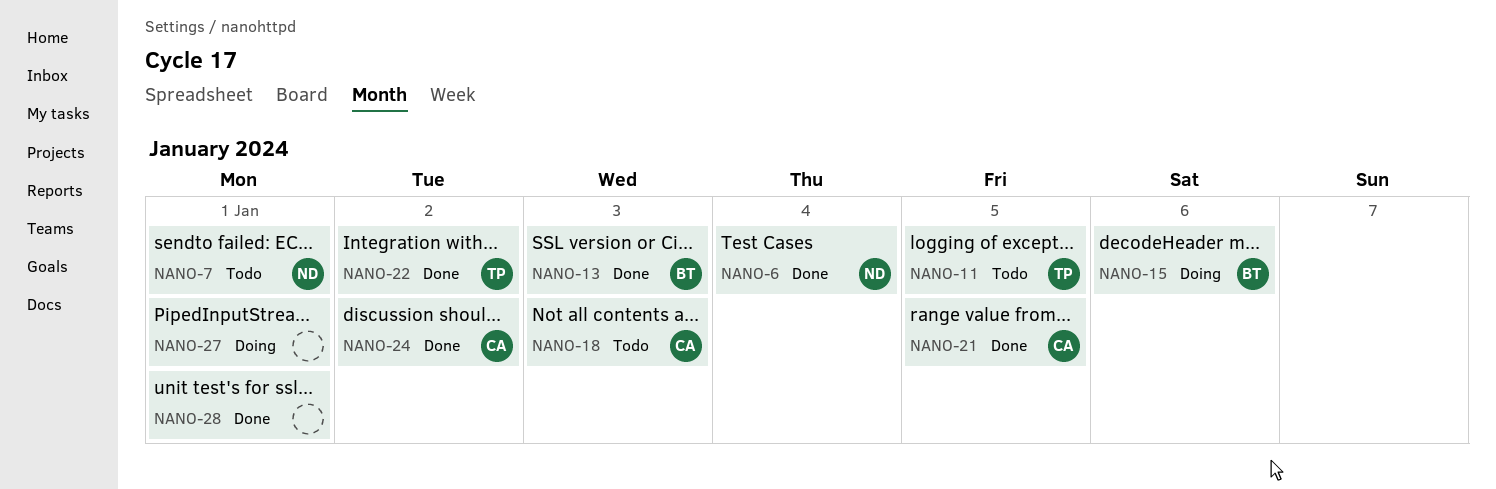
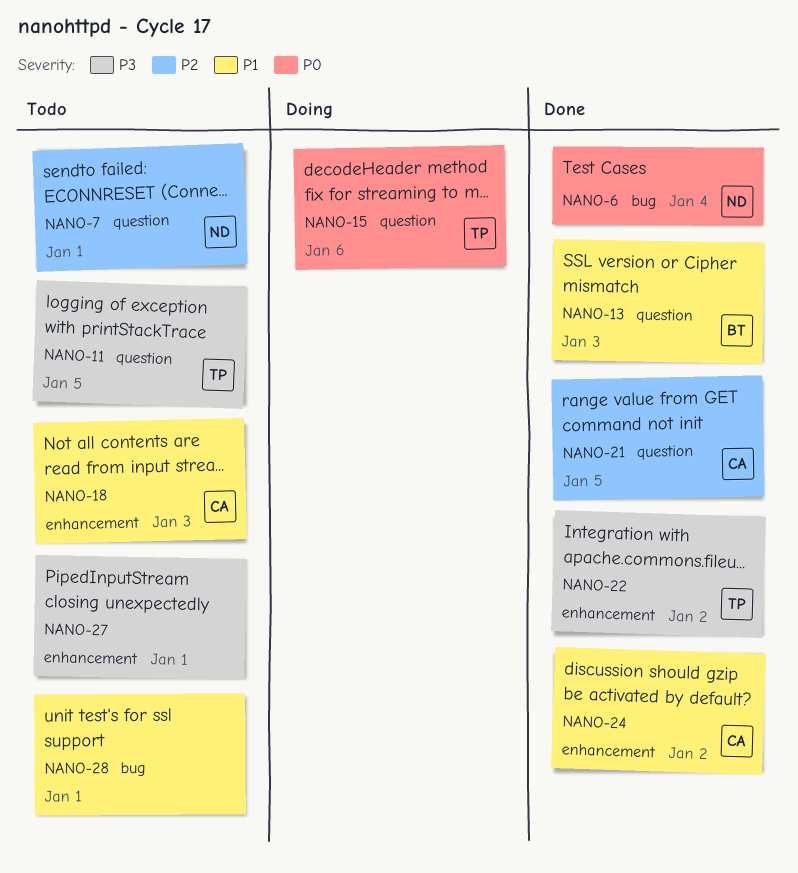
NANO-15, owner: BT -> TP
NANO-27, status: Doing -> Todo
NANO-28, status: Done -> Todo

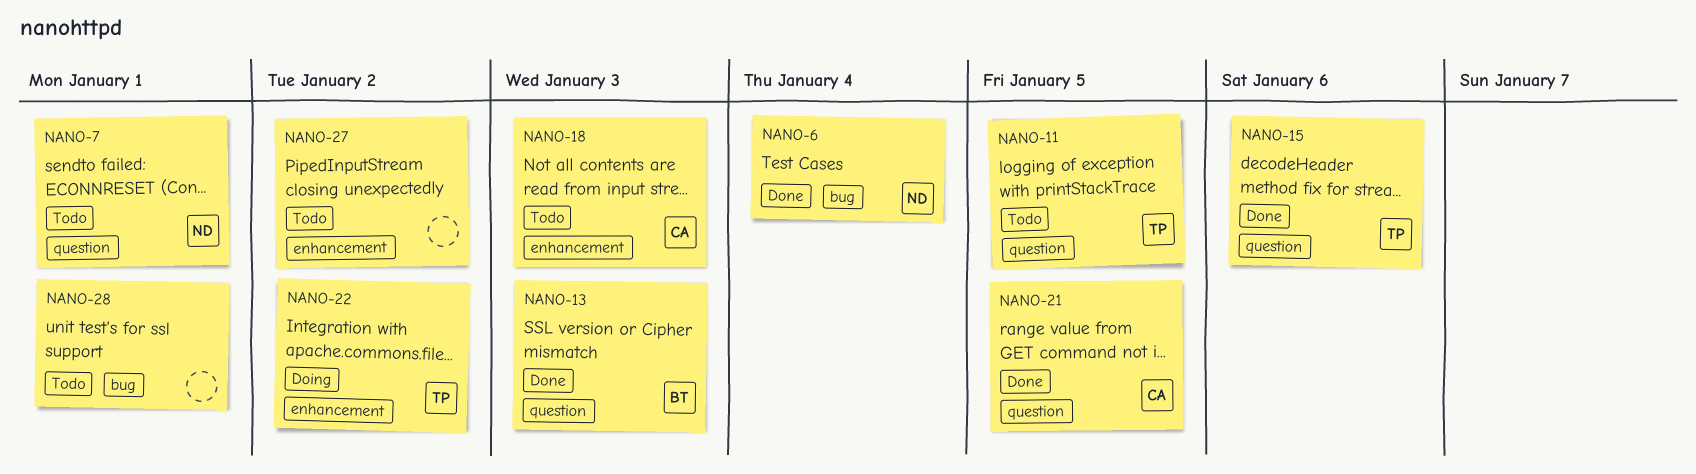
NANO-15, status: Doing -> Done
NANO-22, status: Done -> Doing
NANO-24: present -> none
NANO-27, due: Jan 1 -> Jan 2

